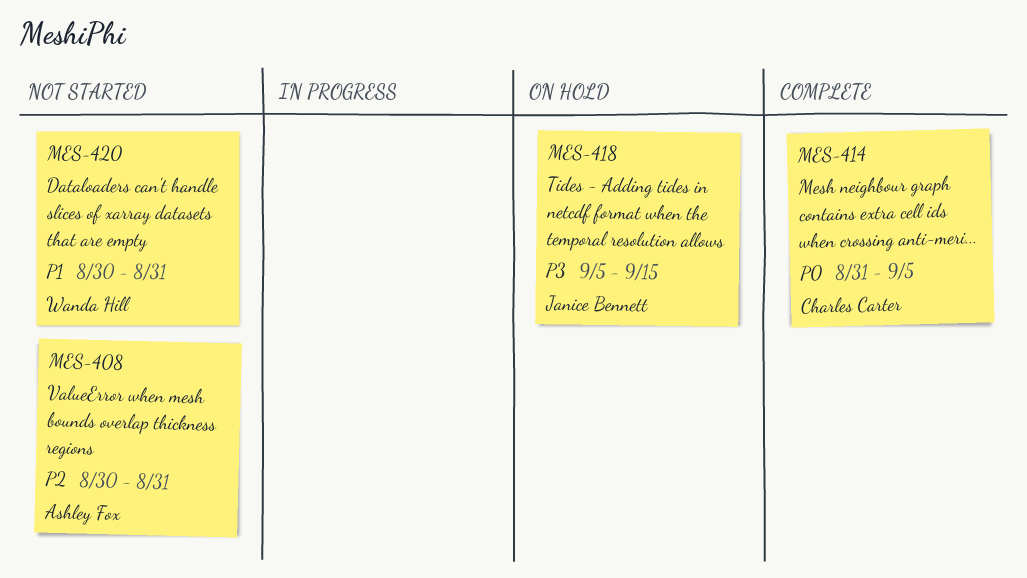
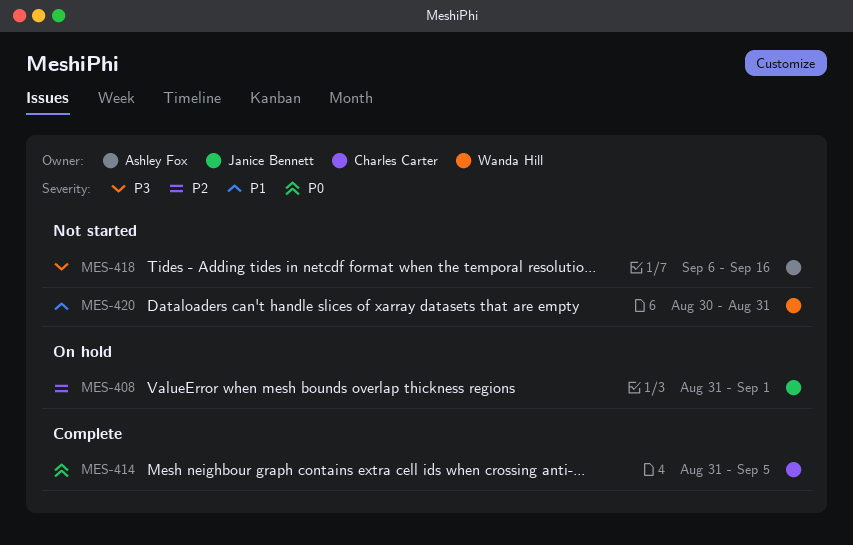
MES-408, status: Not started -> On hold
MES-408, owner: Ashley Fox -> Janice Bennett
MES-408, start: Aug 30 -> Aug 31
MES-408, due: Aug 31 -> Sep 1
MES-418, status: On hold -> Not started
MES-418, owner: Janice Bennett -> Ashley Fox
MES-418, start: Sep 5 -> Sep 6
MES-418, due: Sep 15 -> Sep 16

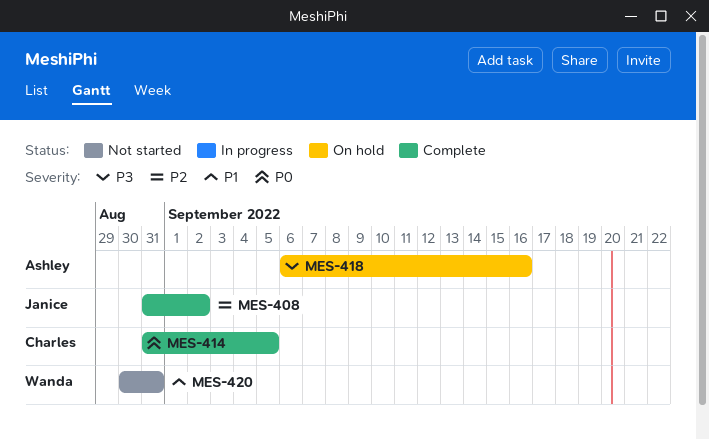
MES-408, status: On hold -> Complete
MES-408, due: Sep 1 -> Sep 2
MES-418, status: Not started -> On hold

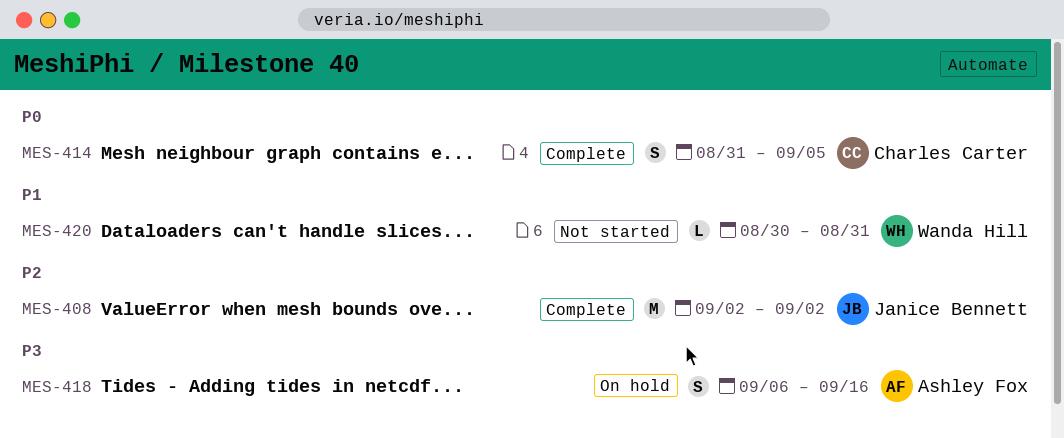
MES-408, start: Aug 31 -> Sep 2

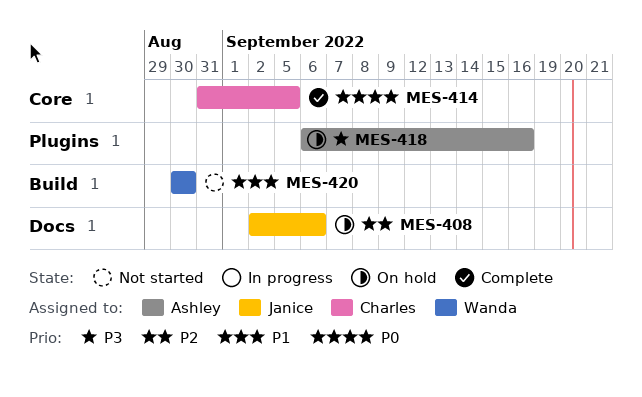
MES-408, status: Complete -> On hold
MES-408, due: Sep 2 -> Sep 6
MES-420, due: Aug 31 -> Aug 30

